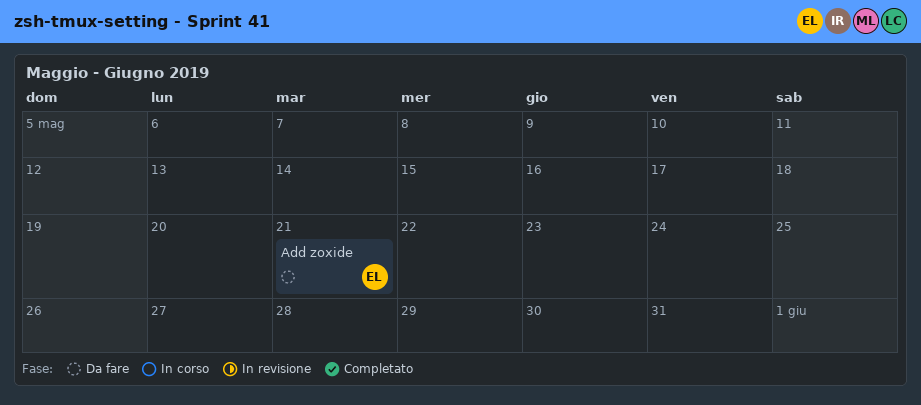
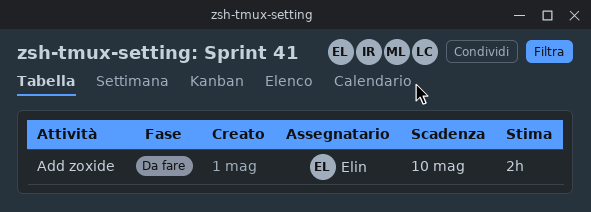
Add zoxide, due: May 21 -> May 10

